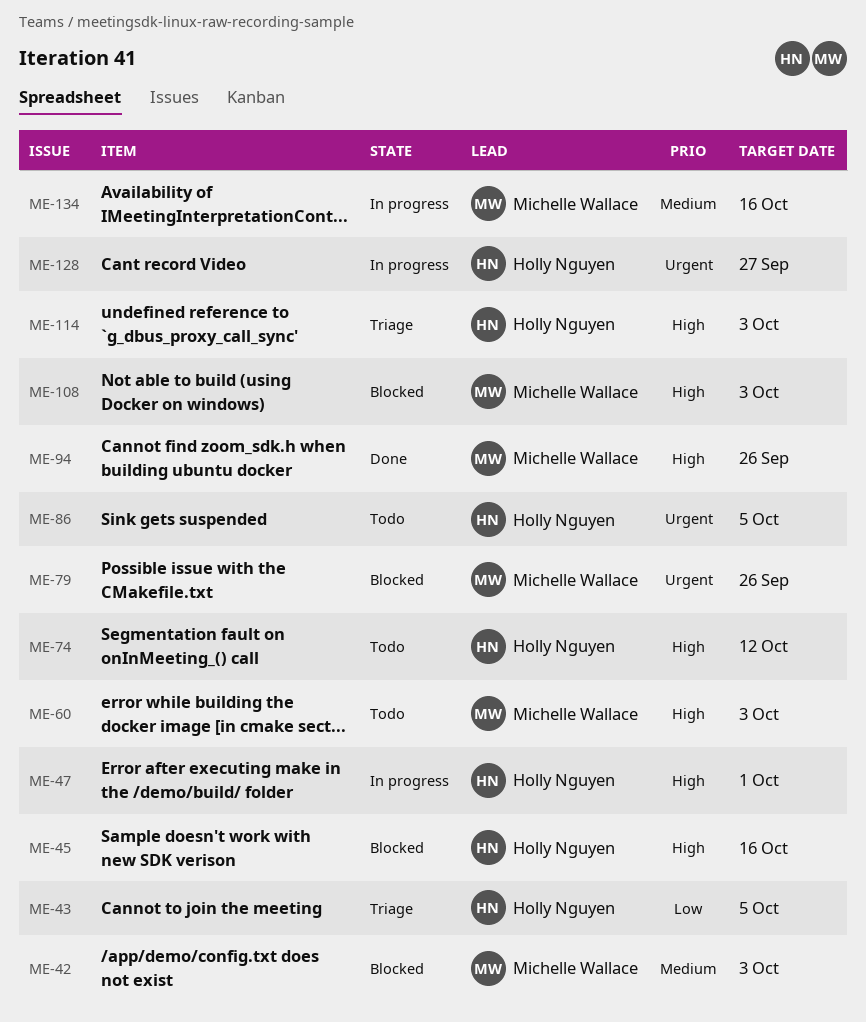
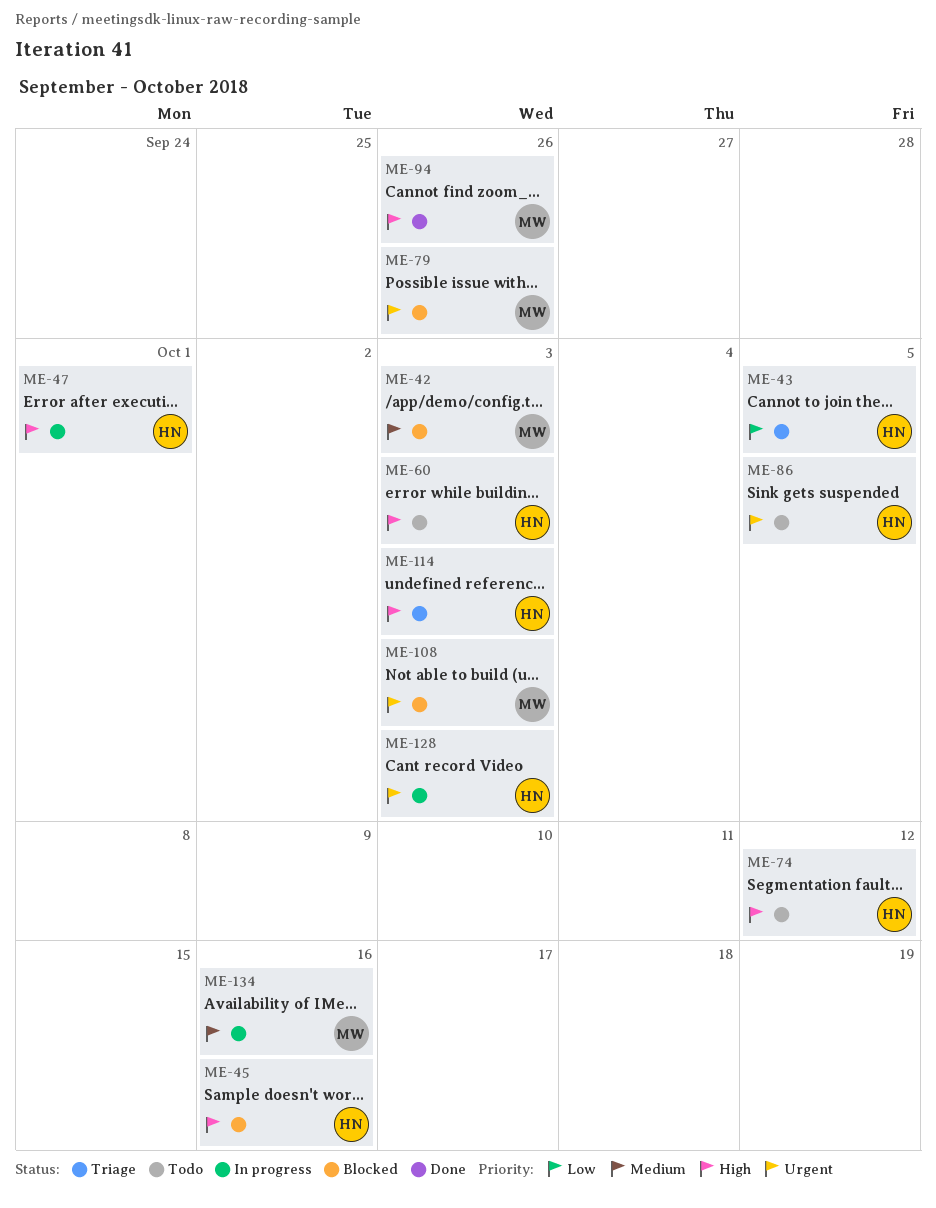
ME-60, owner: Michelle Wallace -> Holly Nguyen
ME-108, priority: High -> Urgent
ME-128, due: Sep 27 -> Oct 3

